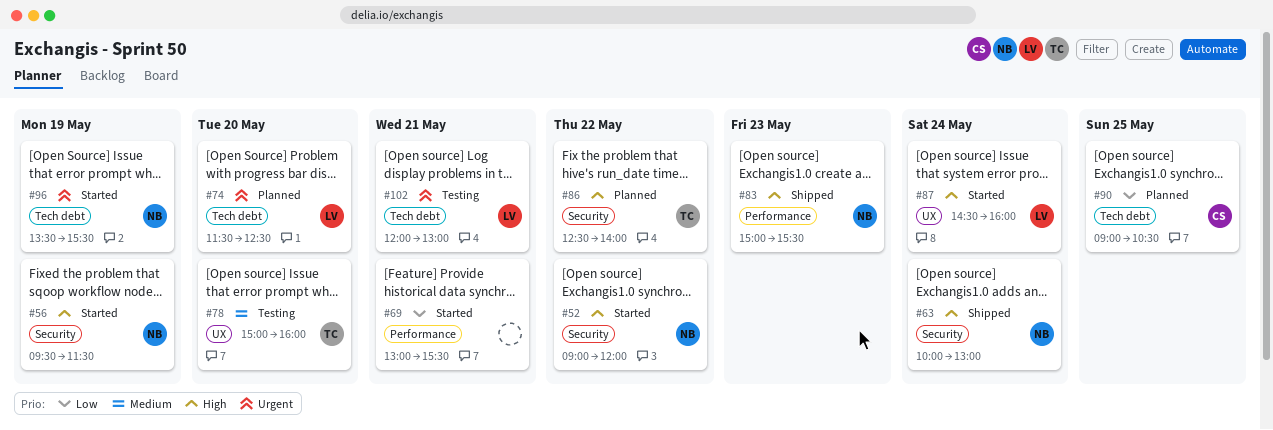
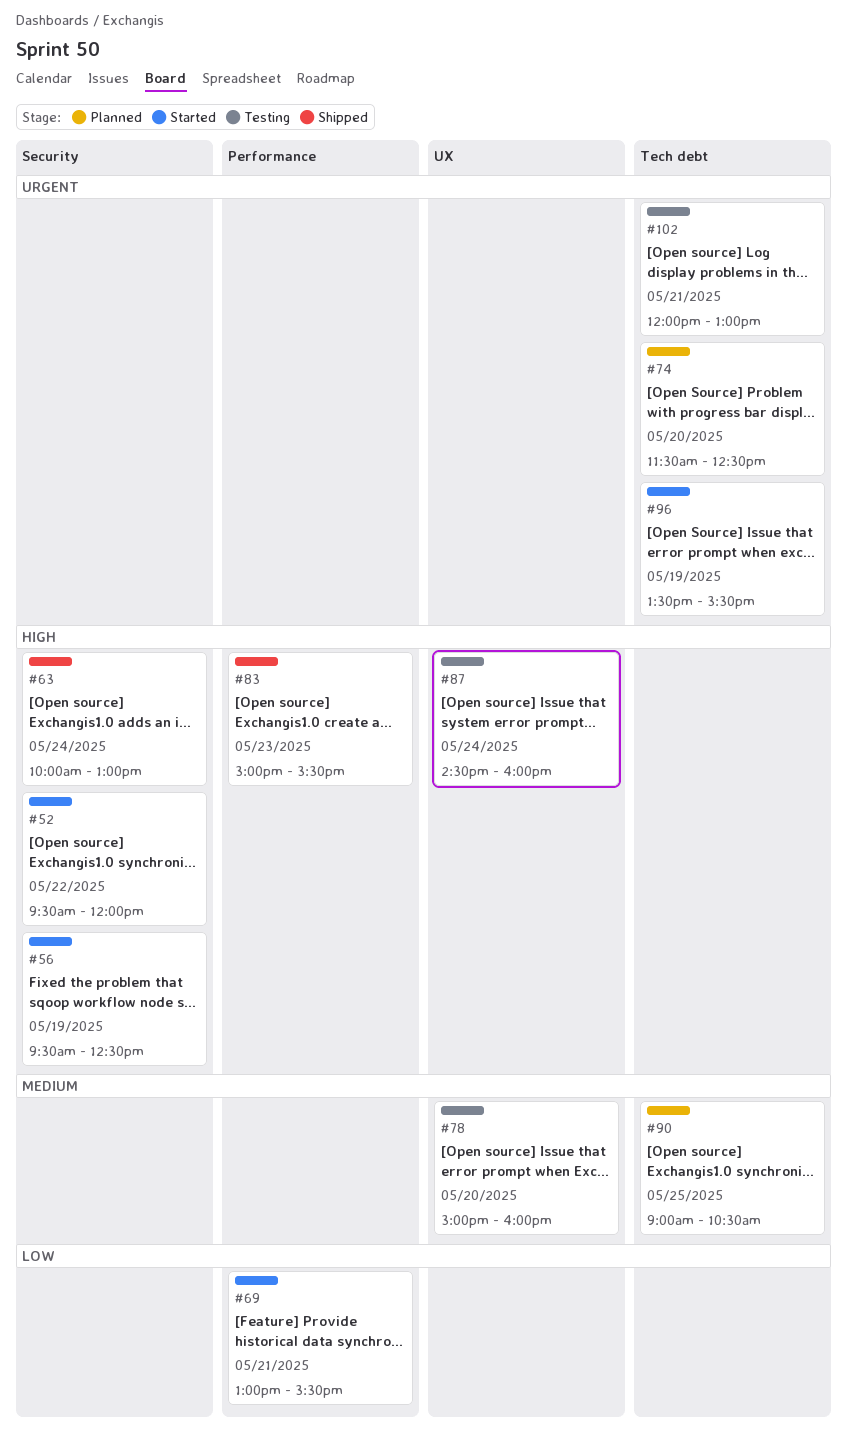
#52, begins: 09:00 -> 09:30
#56, ends: 11:30 -> 12:30
#86: present -> none
#87, status: Started -> Testing
#90, priority: Low -> Medium

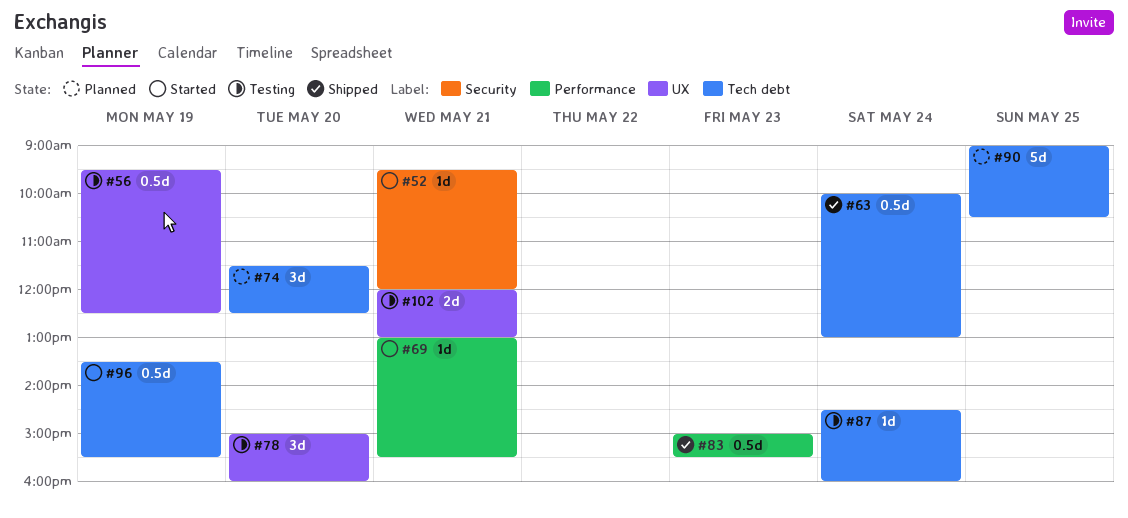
#52, day: May 22 -> May 21
#56, status: Started -> Testing
#56, label: Security -> UX
#63, label: Security -> Tech debt
#87, label: UX -> Tech debt
#102, label: Tech debt -> UX

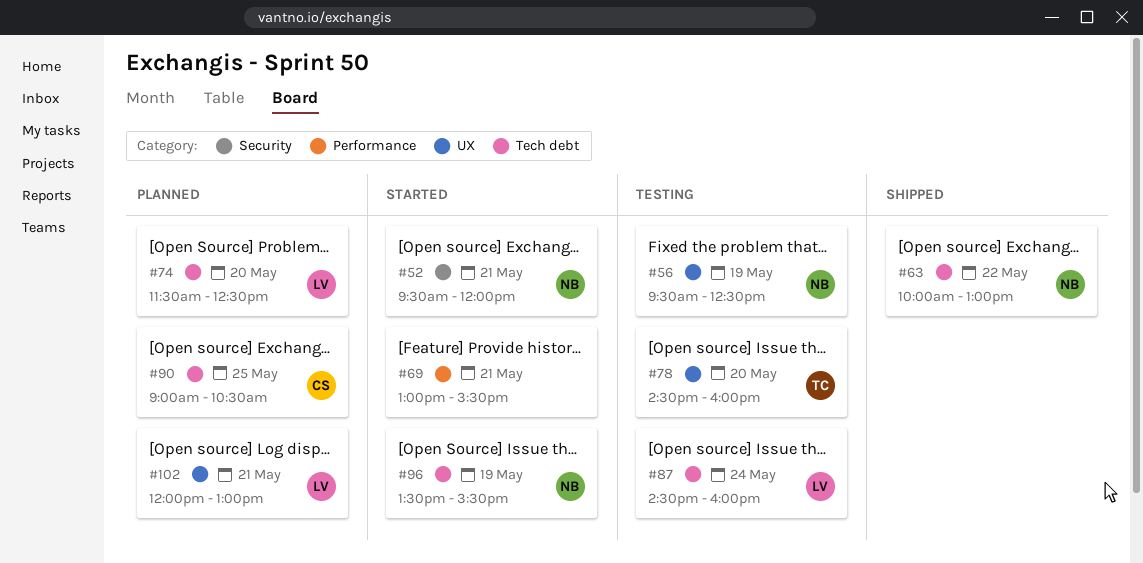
#63, day: May 24 -> May 22
#78, begins: 15:00 -> 14:30
#83: present -> none
#102, status: Testing -> Planned

